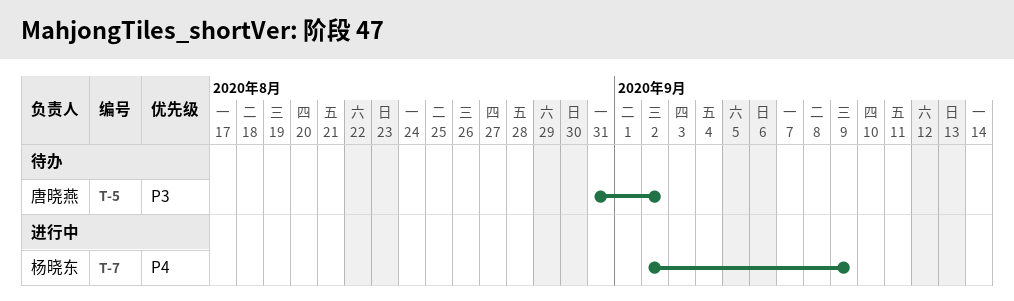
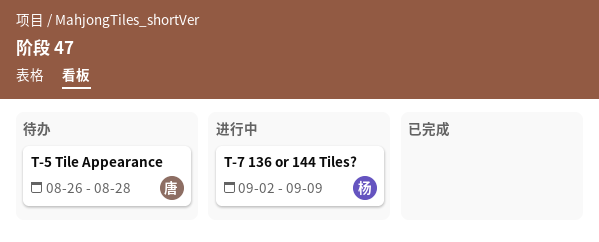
T-5, start: Aug 31 -> Aug 26
T-5, due: Sep 2 -> Aug 28

